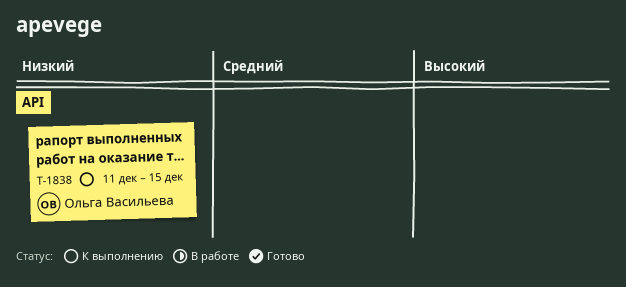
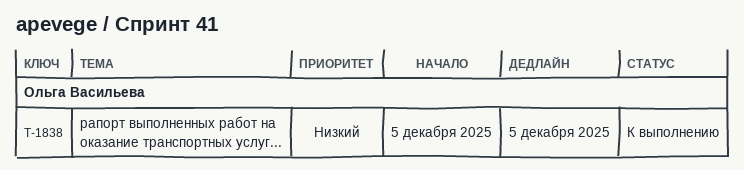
T-1838, start: Dec 11 -> Dec 5
T-1838, due: Dec 15 -> Dec 5

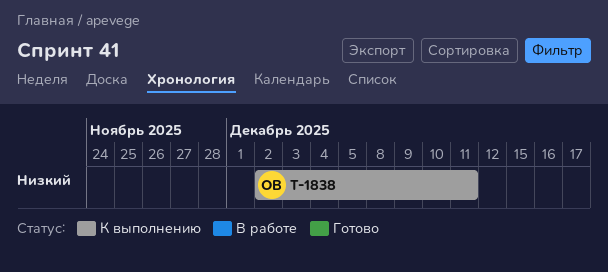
T-1838, start: Dec 5 -> Dec 2
T-1838, due: Dec 5 -> Dec 11

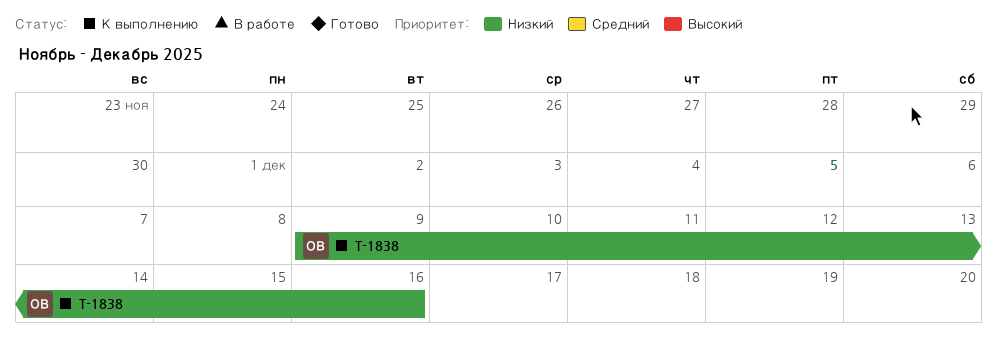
T-1838, start: Dec 2 -> Dec 9
T-1838, due: Dec 11 -> Dec 16

